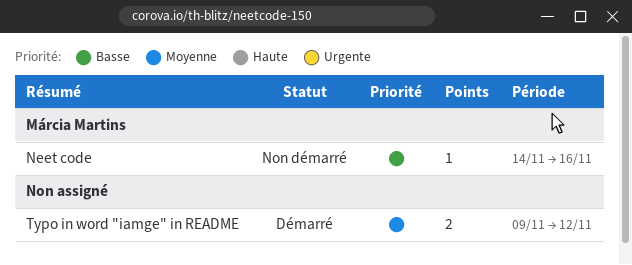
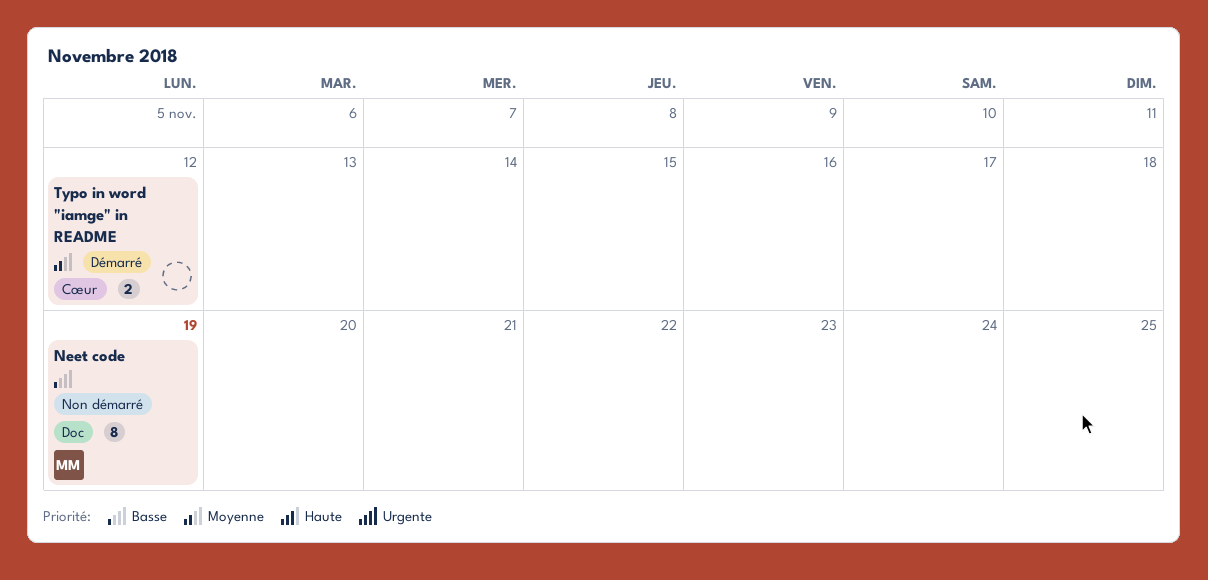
Neet code, estimate: 1 -> 8
Neet code, due: Nov 16 -> Nov 19

